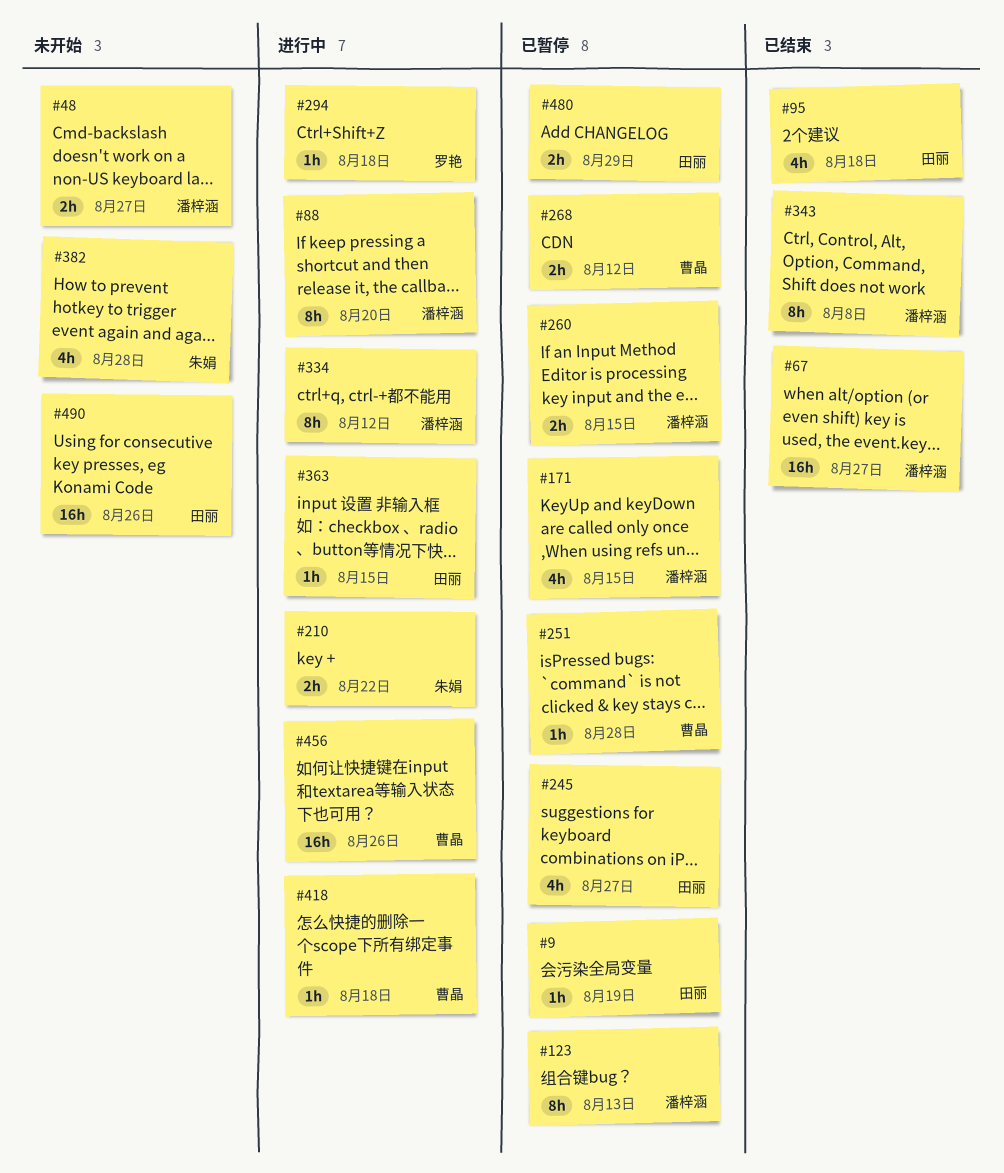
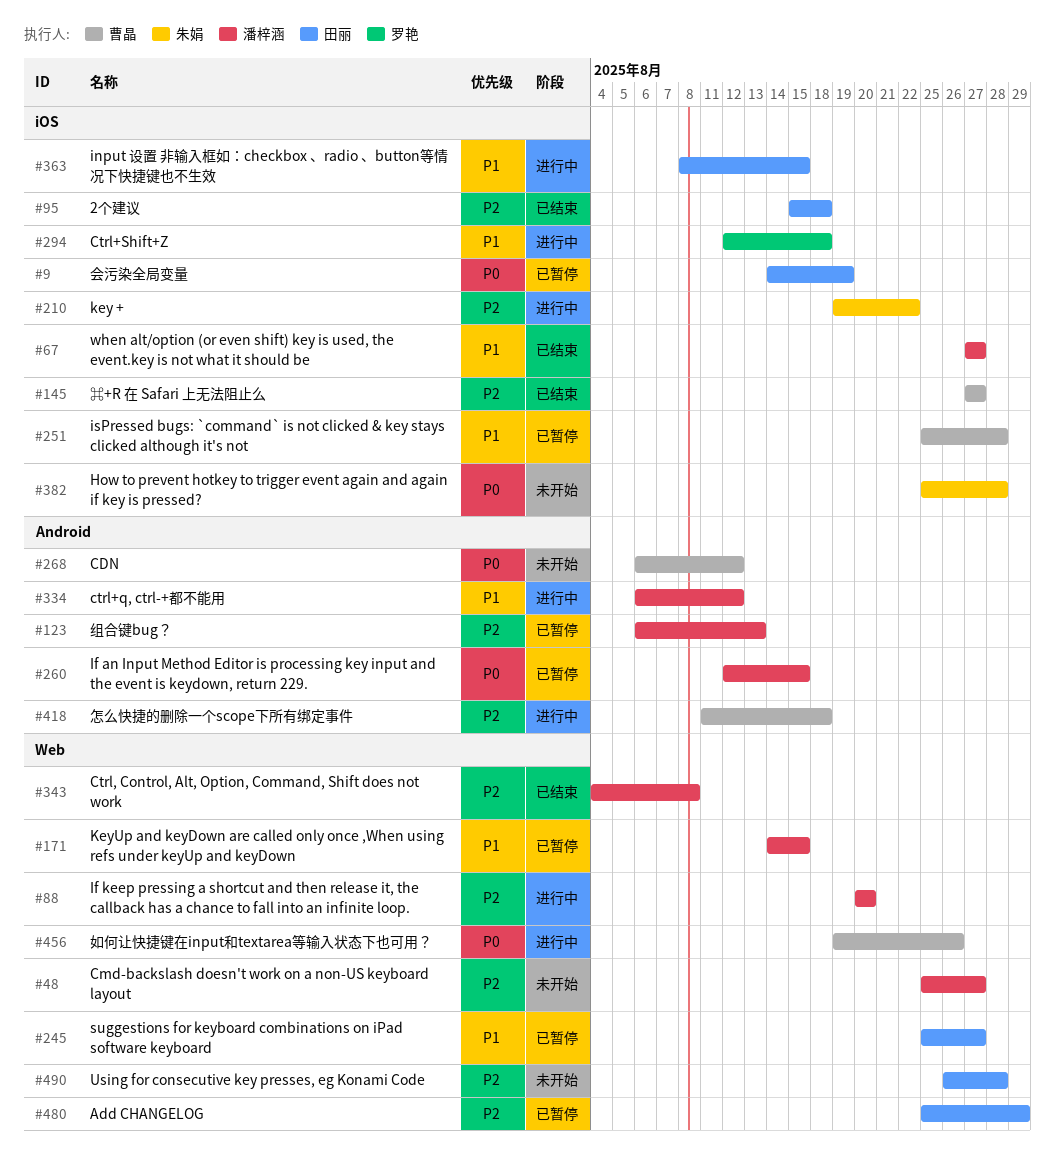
#145: none -> present
#268, status: 已暂停 -> 未开始
#490, due: Aug 26 -> Aug 28

